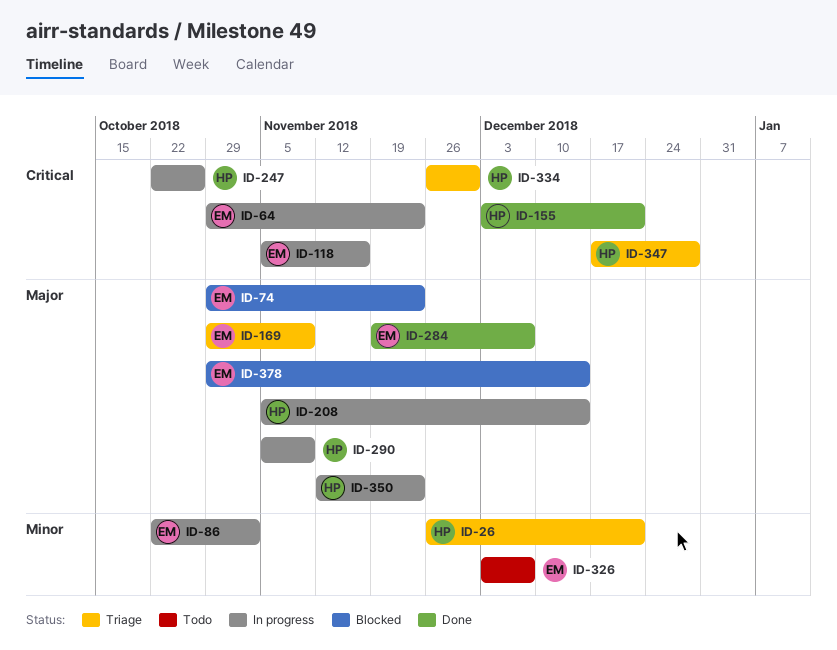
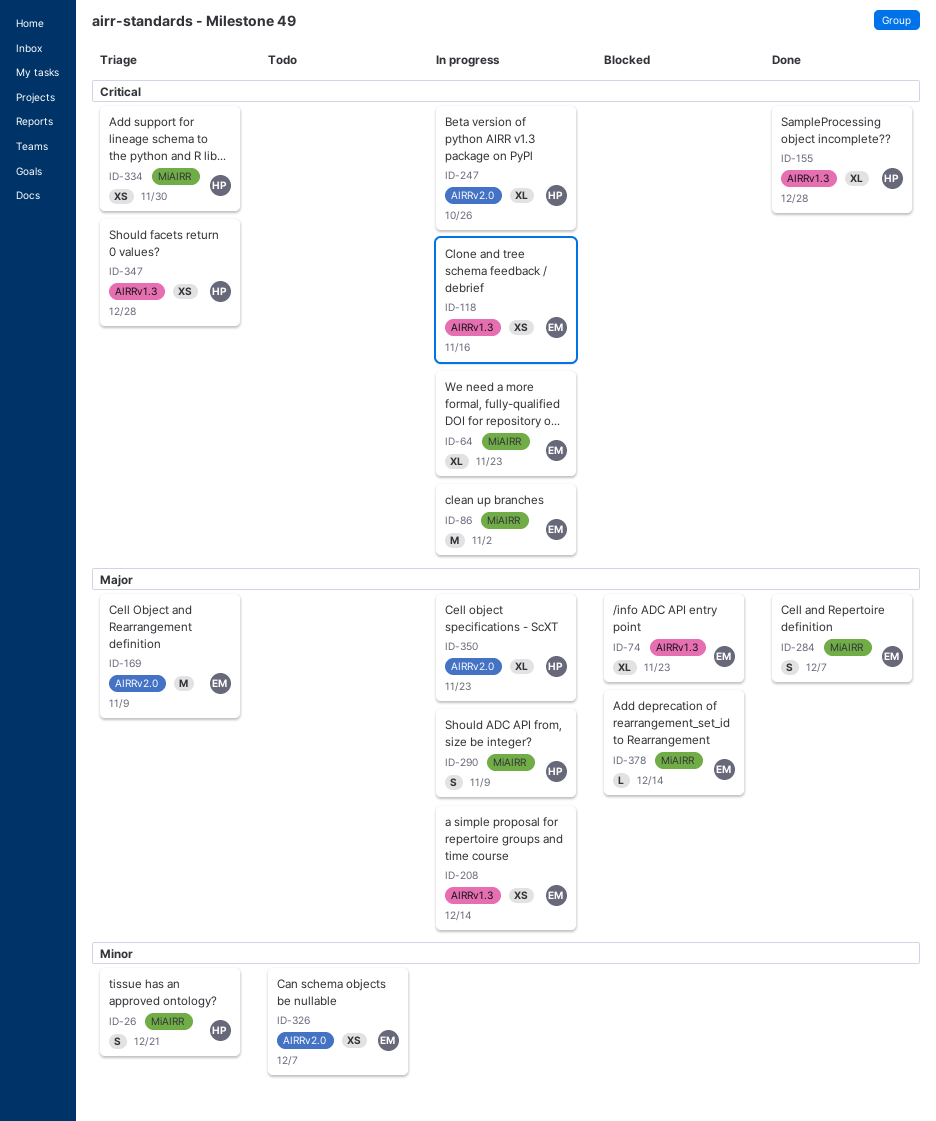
ID-86, priority: Minor -> Critical
ID-155, due: Dec 21 -> Dec 28
ID-208, owner: HP -> EM

